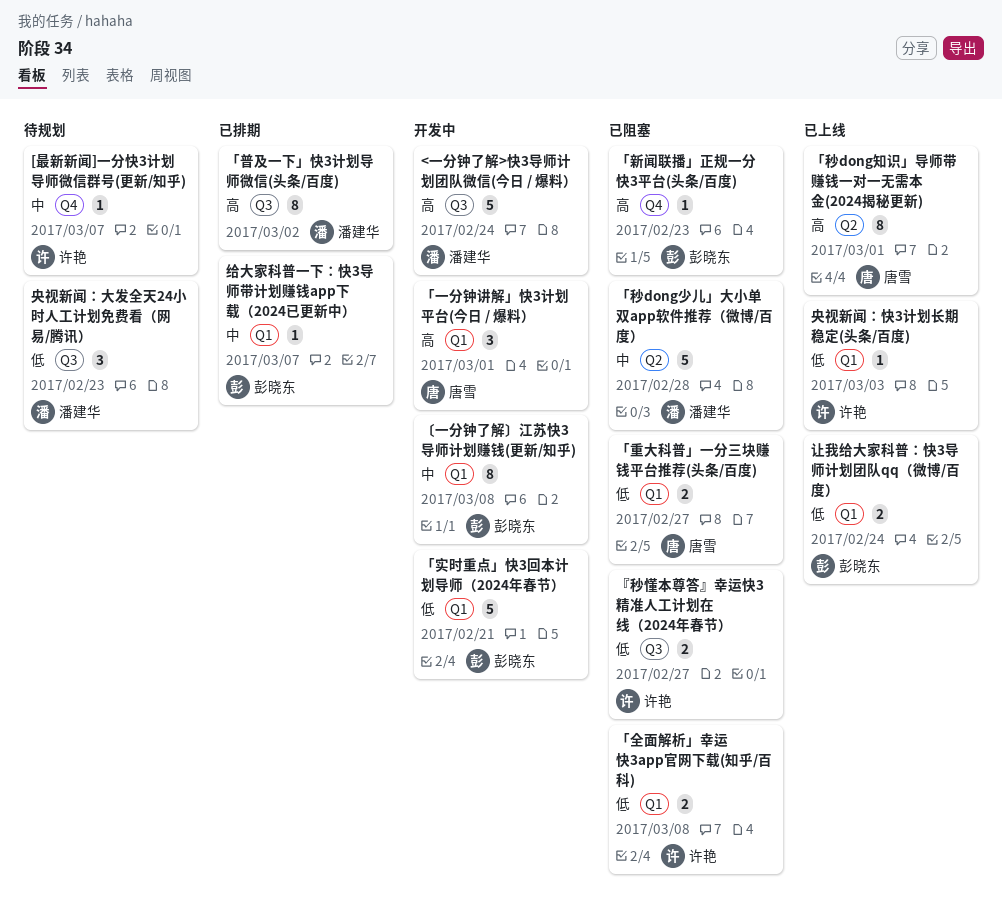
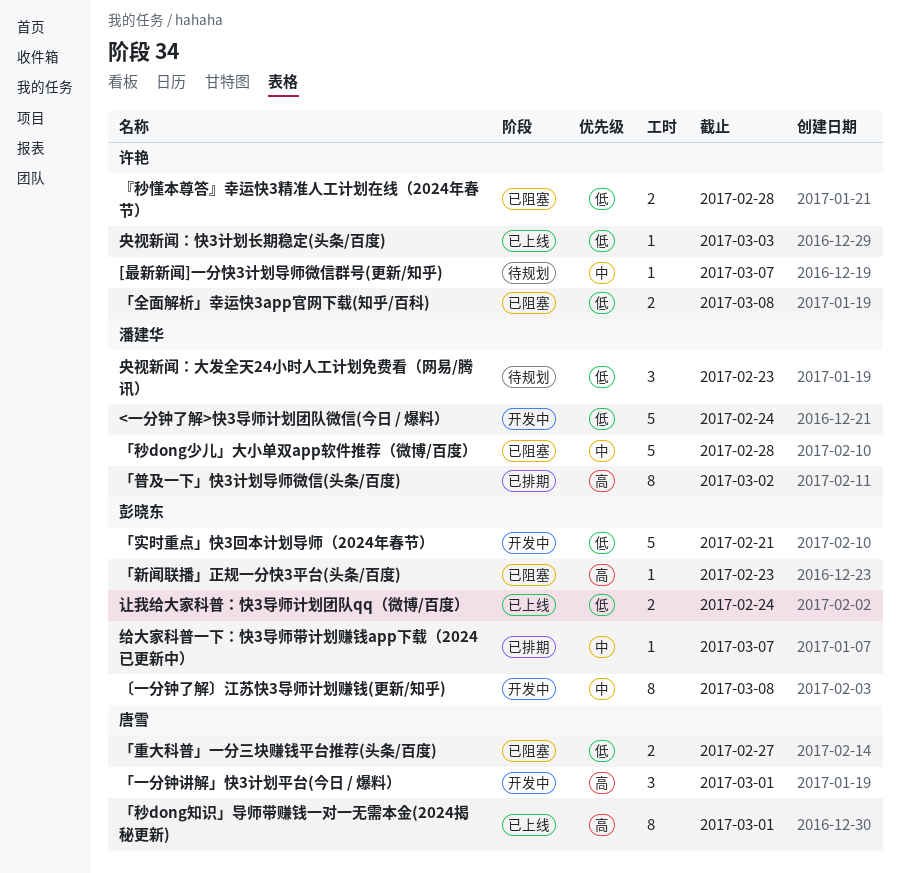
<一分钟了解>快3导师计划团队微信(今日 / 爆料）, priority: 高 -> 低
『秒懂本尊答』幸运快3精准人工计划在线（2024年春节）, due: Feb 27 -> Feb 28

